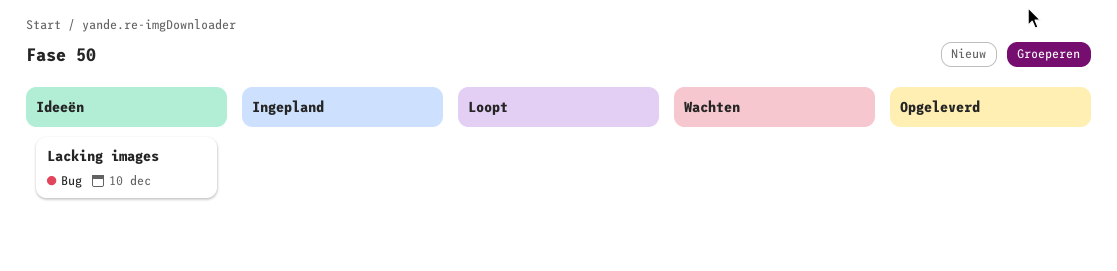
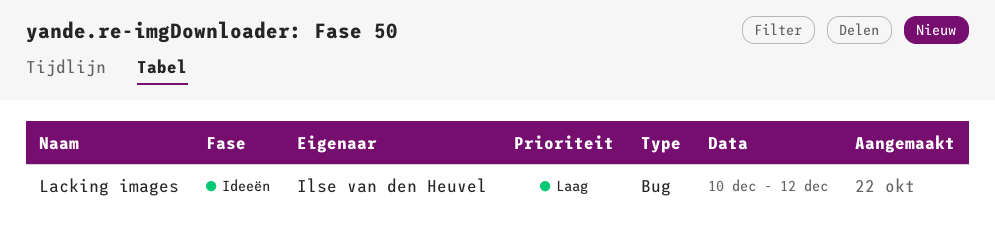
Lacking images, due: Dec 10 -> Dec 12

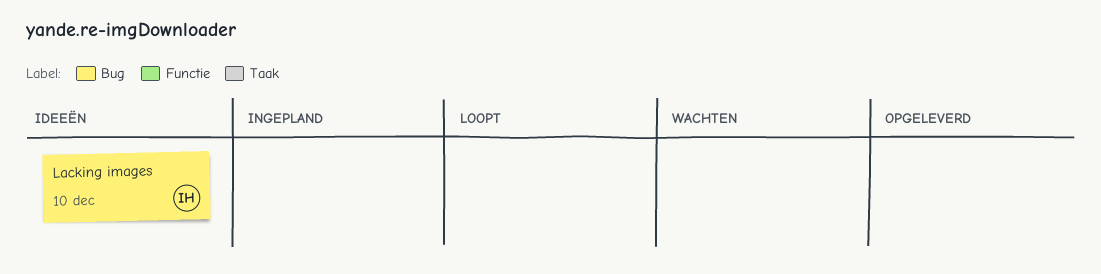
Lacking images, due: Dec 12 -> Dec 10

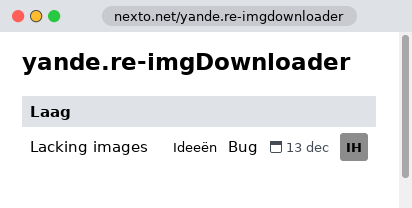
Lacking images, due: Dec 10 -> Dec 13

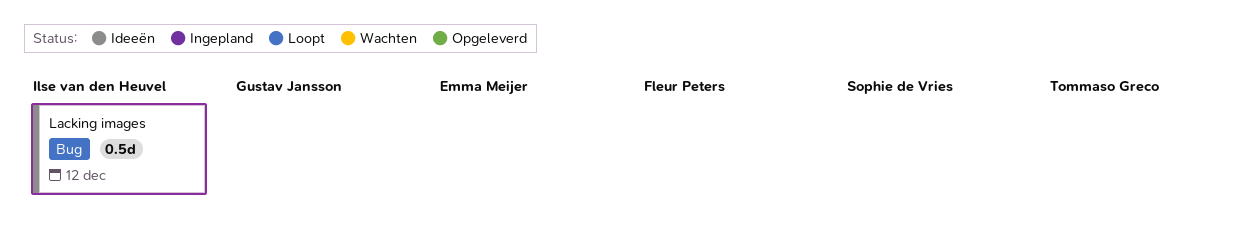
Lacking images, due: Dec 13 -> Dec 12

